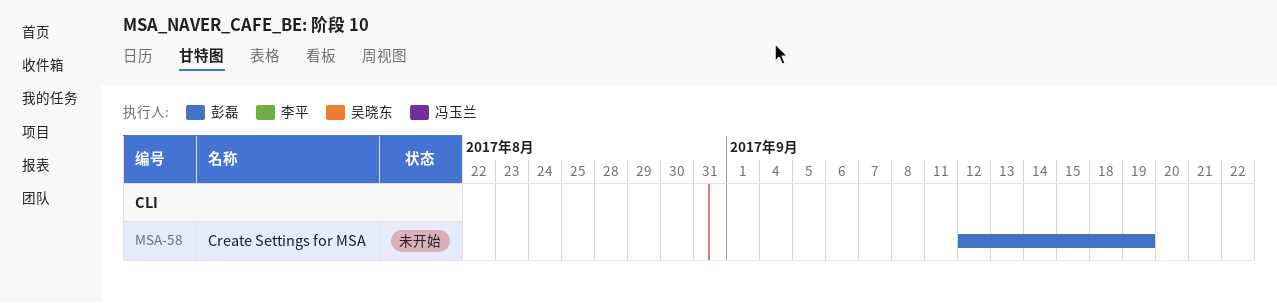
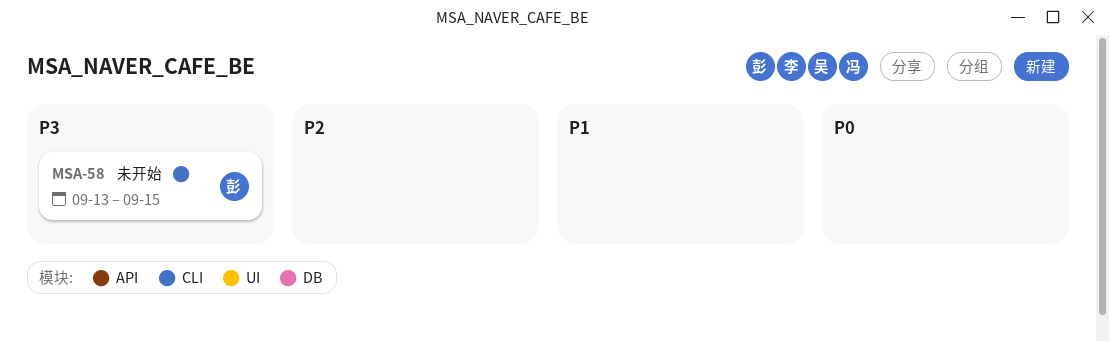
MSA-58, start: Sep 12 -> Sep 13
MSA-58, due: Sep 19 -> Sep 15

